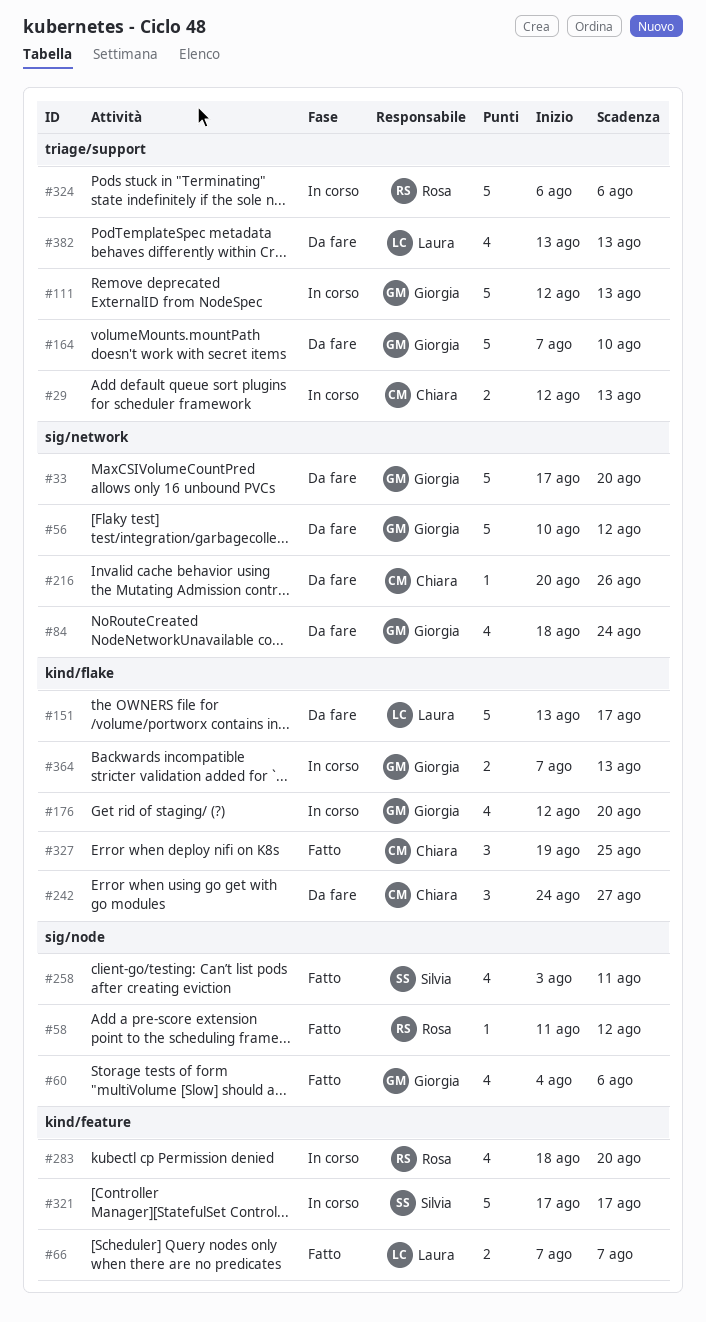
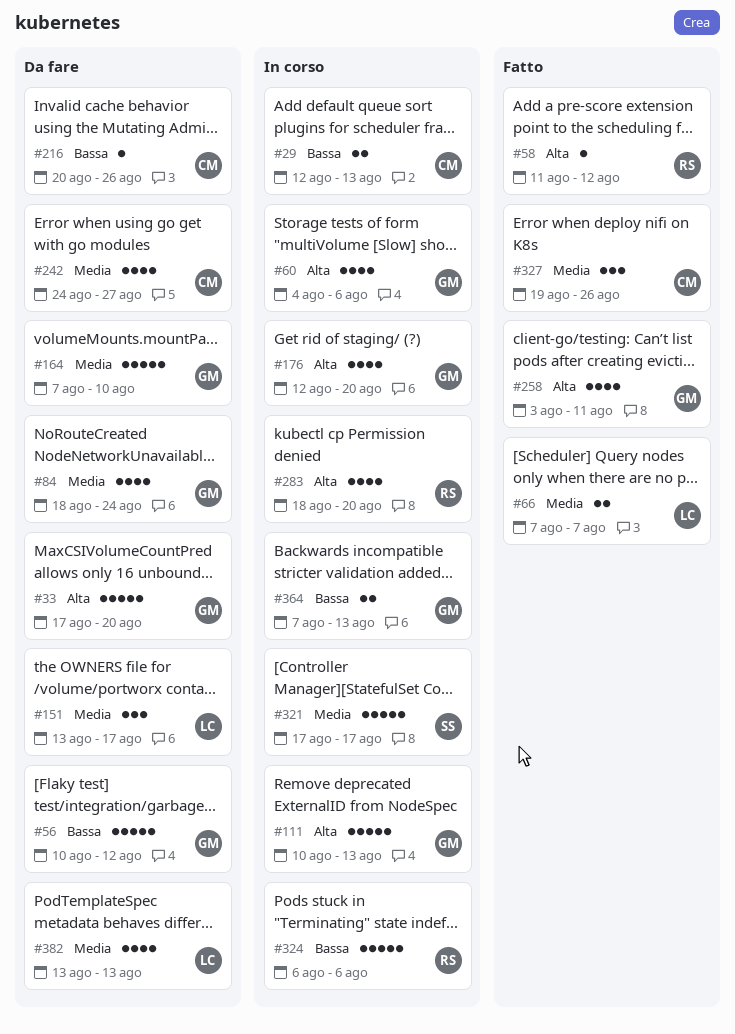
#60, status: Fatto -> In corso
#111, start: Aug 12 -> Aug 10
#151, estimate: 5 -> 3
#242, estimate: 3 -> 4
#258, owner: Silvia -> Giorgia
#327, due: Aug 25 -> Aug 26

